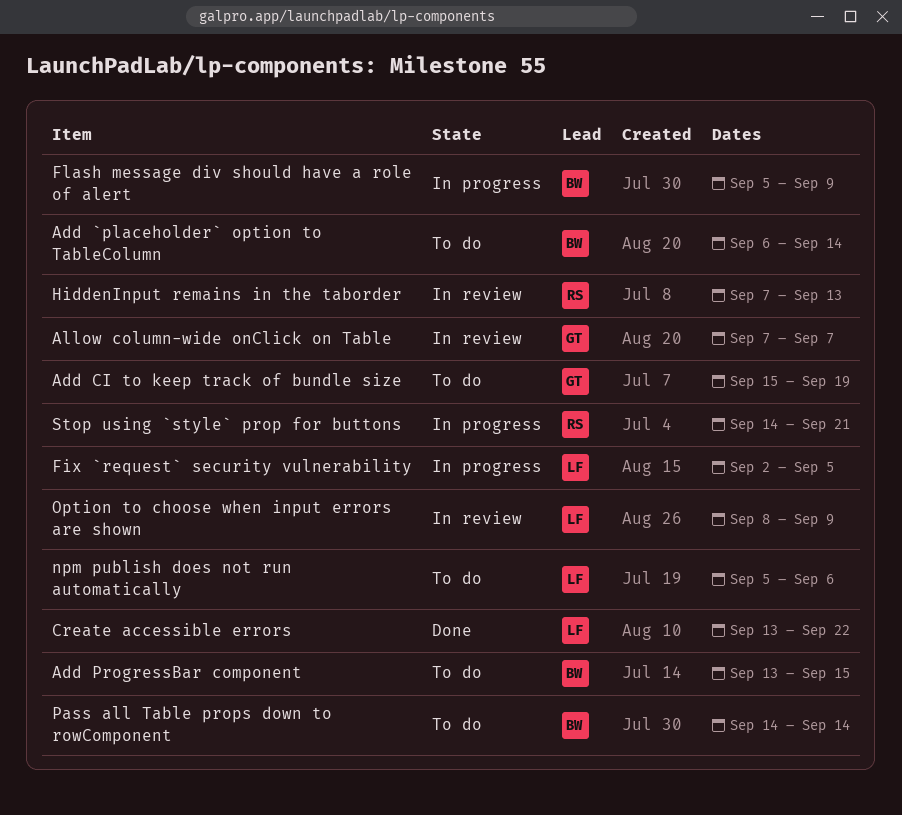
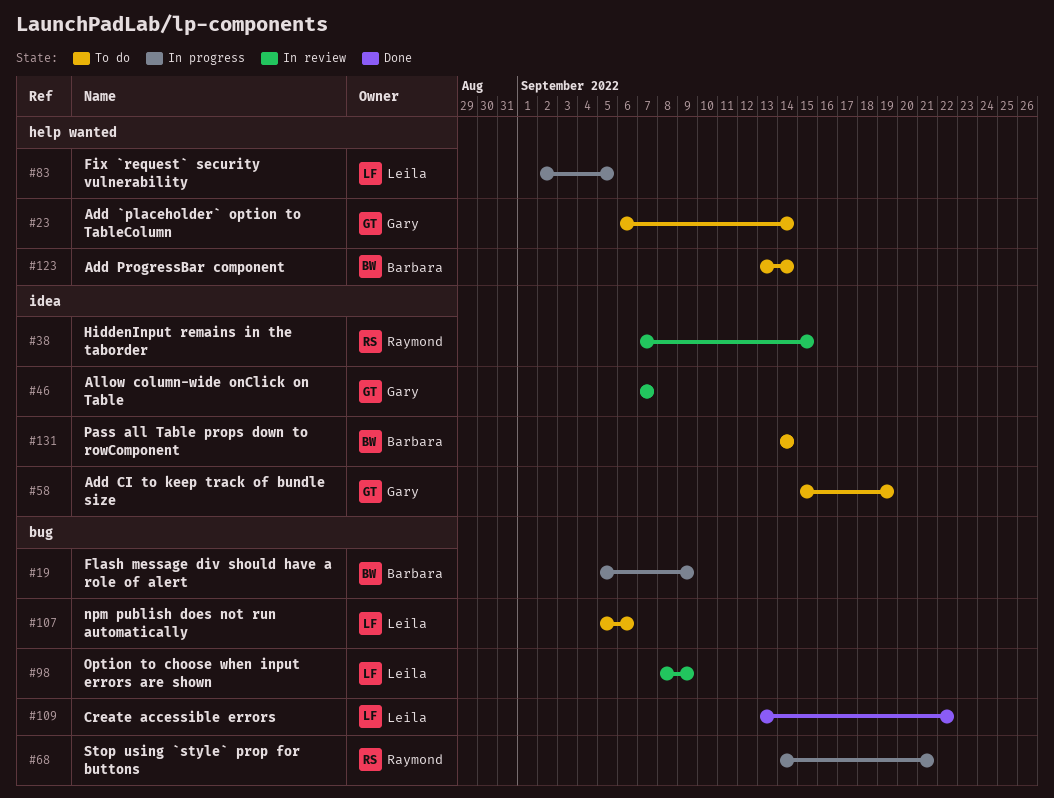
Add `placeholder` option to TableColumn, owner: Barbara -> Gary
Add ProgressBar component, due: Sep 15 -> Sep 14
HiddenInput remains in the taborder, due: Sep 13 -> Sep 15

